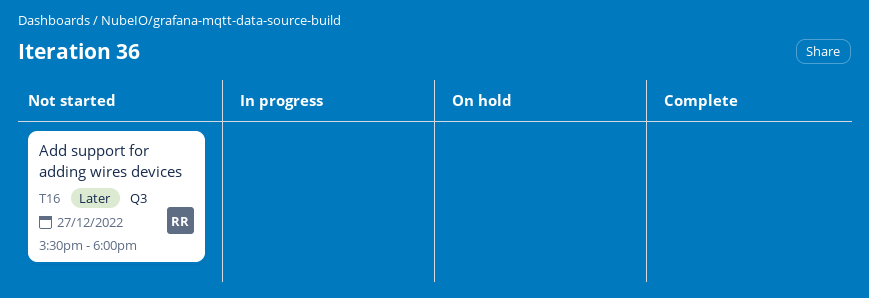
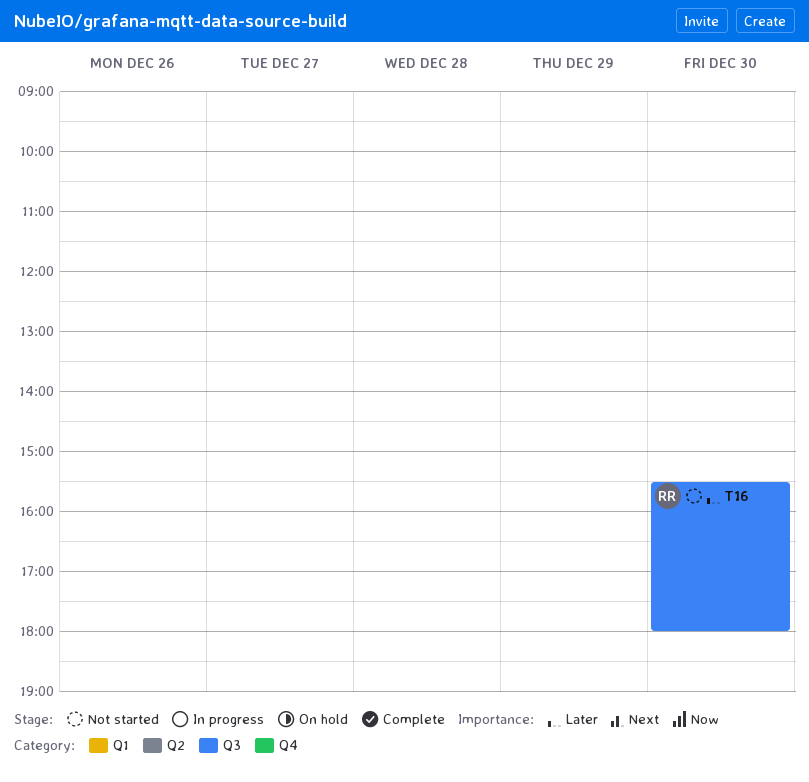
T16, day: Dec 27 -> Dec 30

